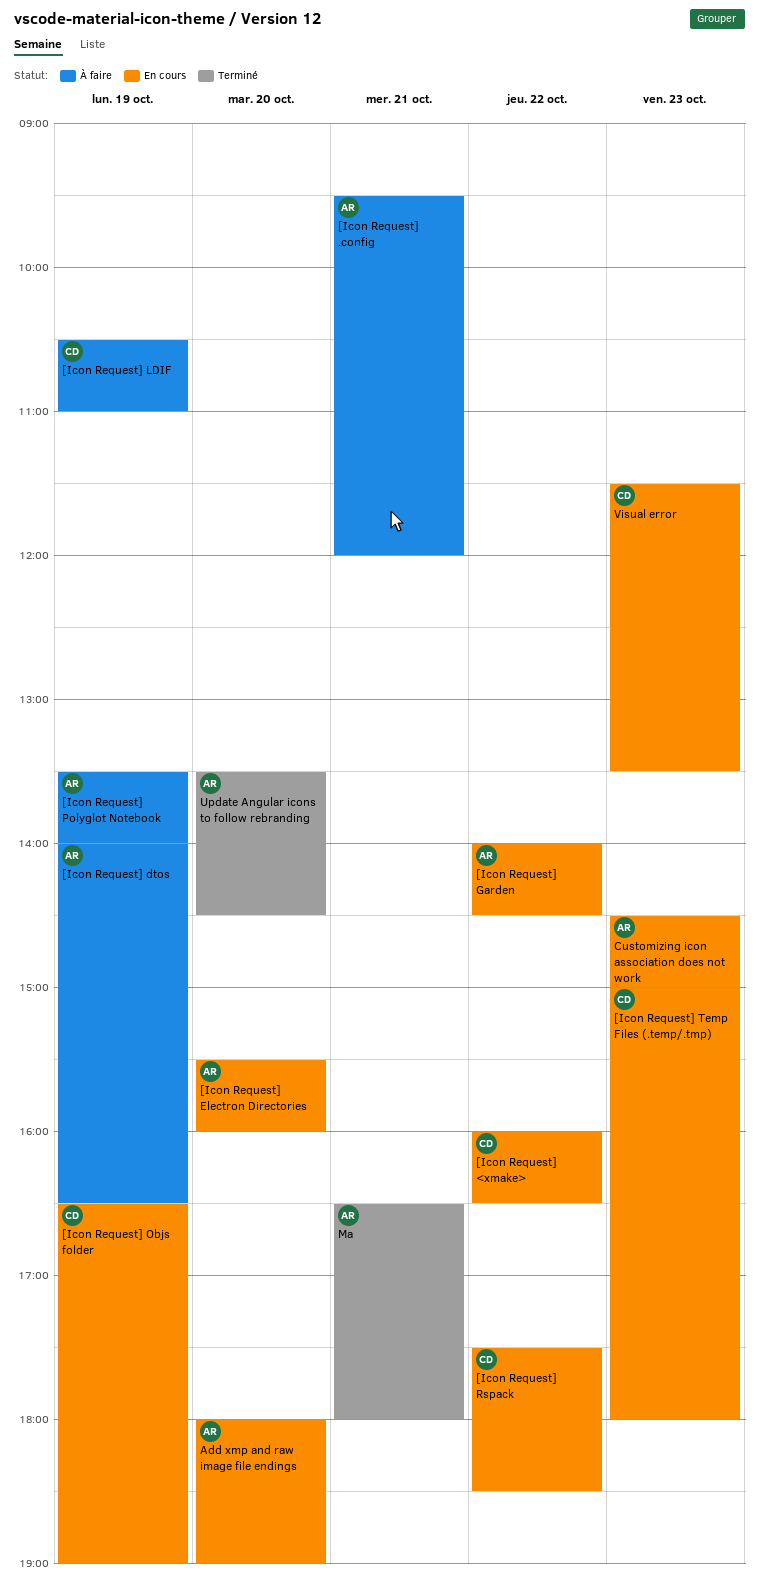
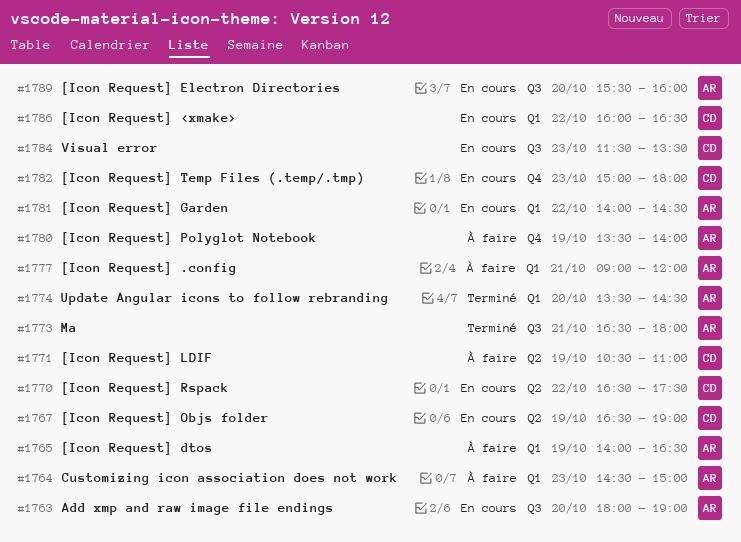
[Icon Request] .config, begins: 09:30 -> 09:00
[Icon Request] Rspack, begins: 17:30 -> 16:30
[Icon Request] Rspack, ends: 18:30 -> 17:30
Customizing icon association does not work, status: En cours -> À faire

